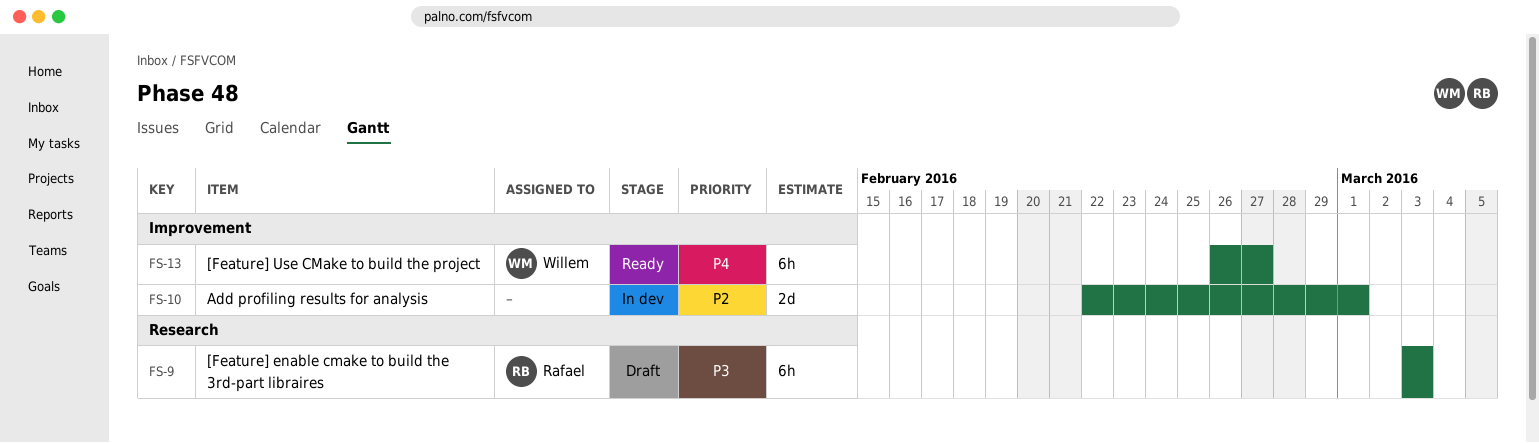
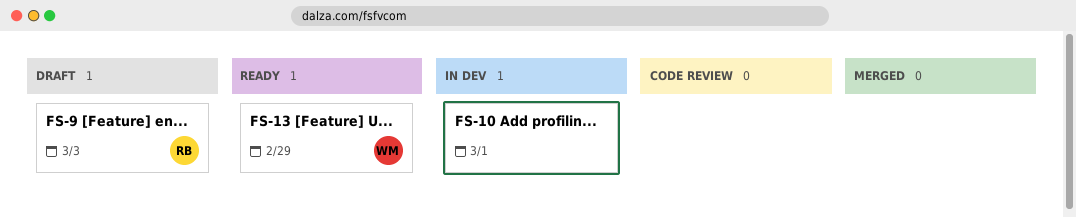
FS-13, due: Feb 27 -> Feb 29

